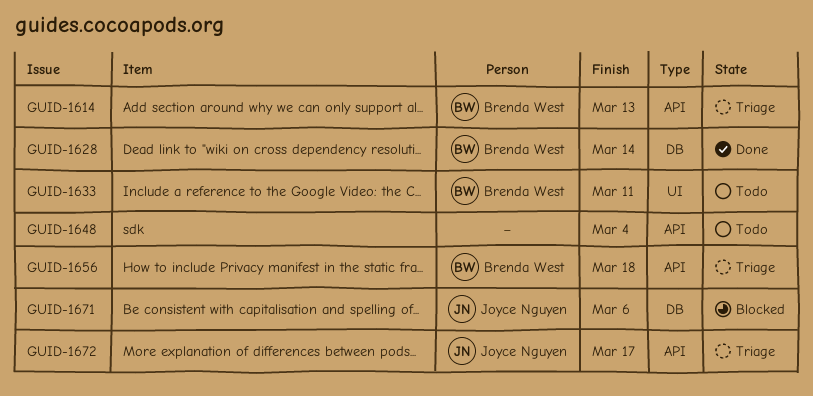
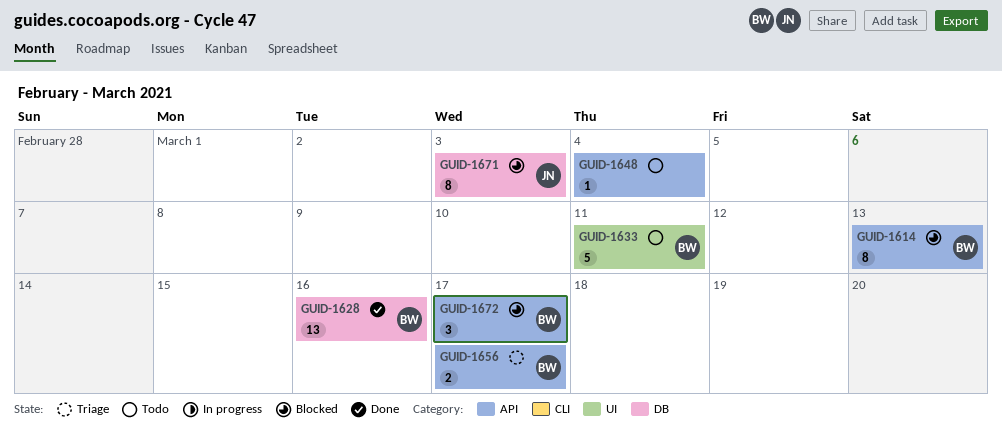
GUID-1614, status: Triage -> Blocked
GUID-1628, due: Mar 14 -> Mar 16
GUID-1656, due: Mar 18 -> Mar 17
GUID-1671, due: Mar 6 -> Mar 3
GUID-1672, status: Triage -> Blocked
GUID-1672, owner: Joyce Nguyen -> Brenda West

